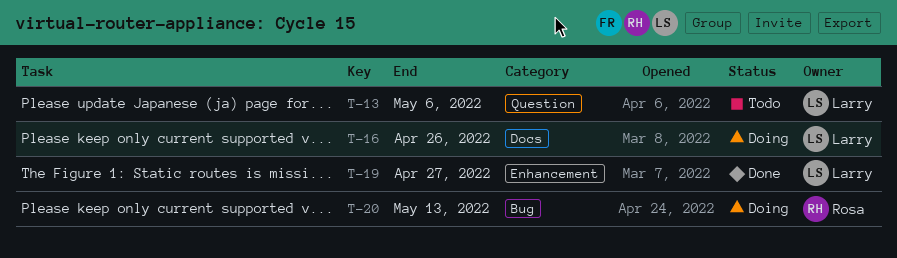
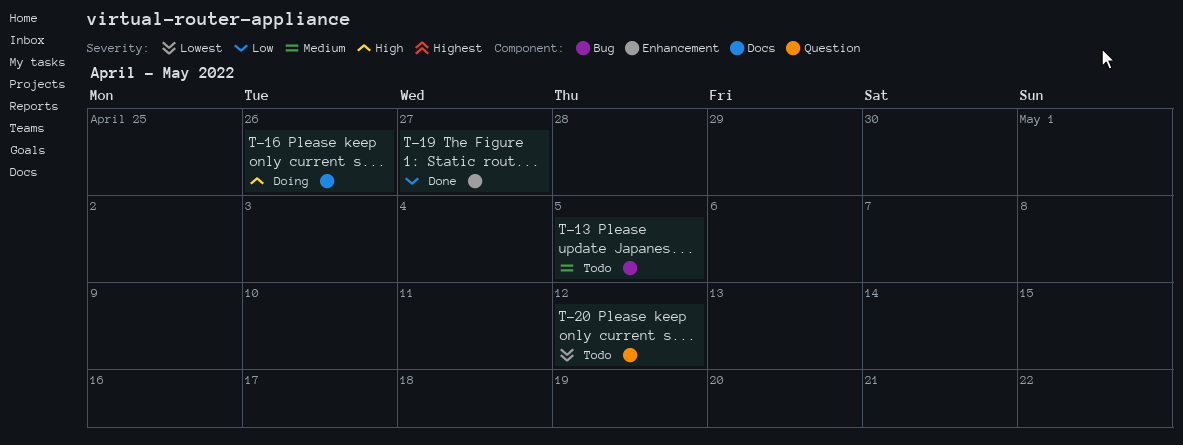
T-13, label: Question -> Bug
T-13, due: May 6 -> May 5
T-20, status: Doing -> Todo
T-20, label: Bug -> Question
T-20, due: May 13 -> May 12

